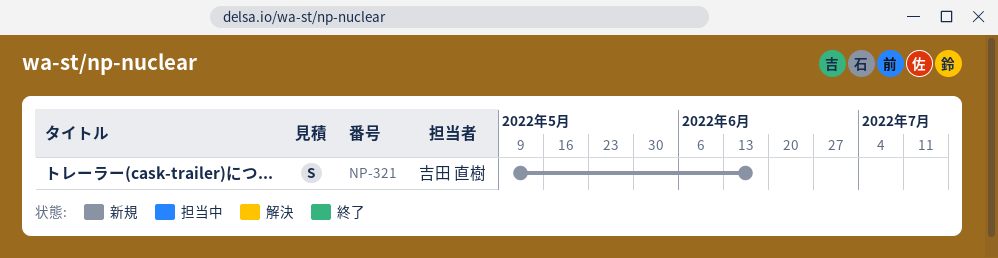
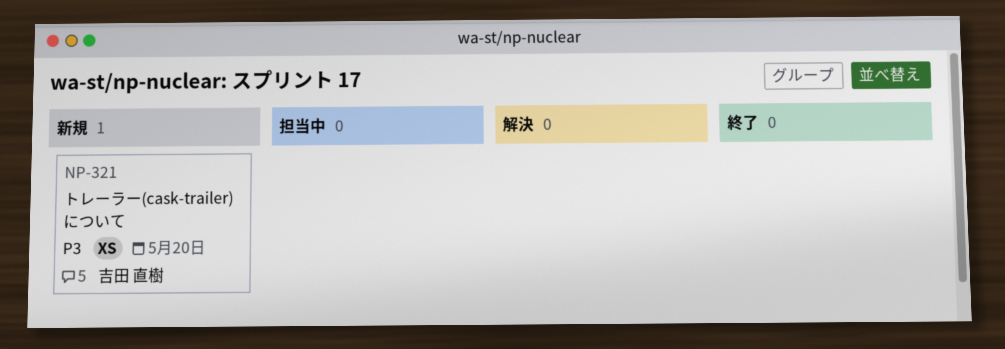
NP-321, estimate: S -> XS
NP-321, due: Jun 17 -> May 20

